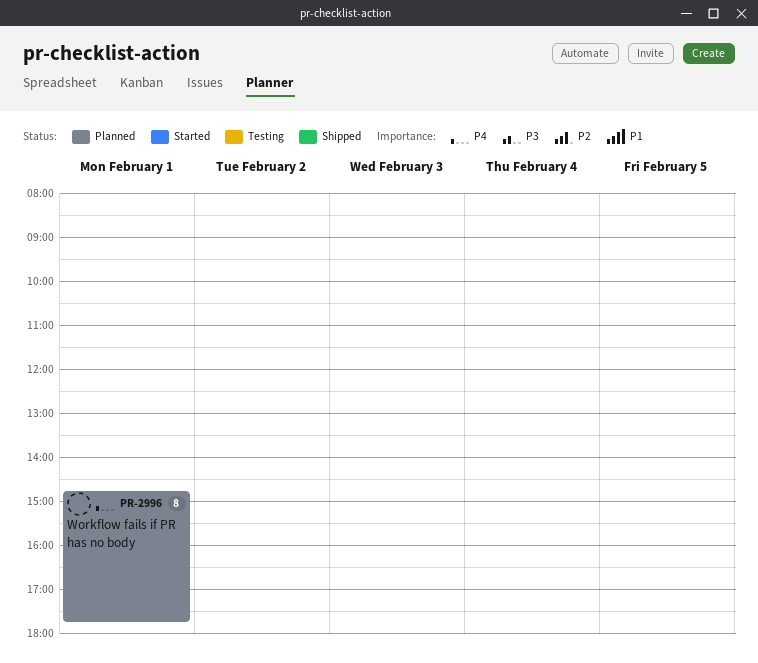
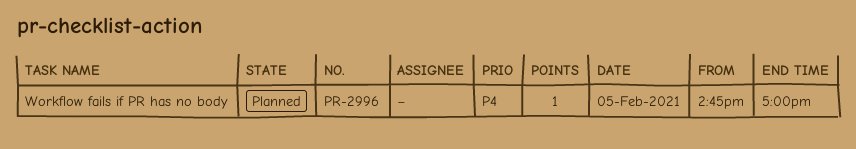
PR-2996, estimate: 8 -> 1
PR-2996, day: Feb 1 -> Feb 5
PR-2996, ends: 17:45 -> 17:00

